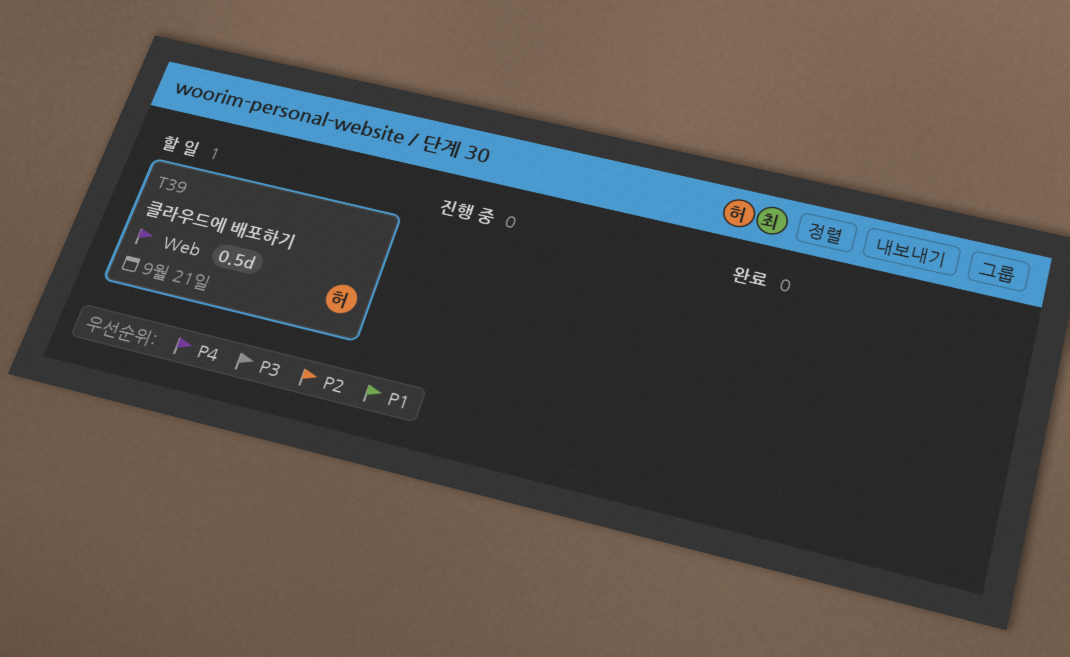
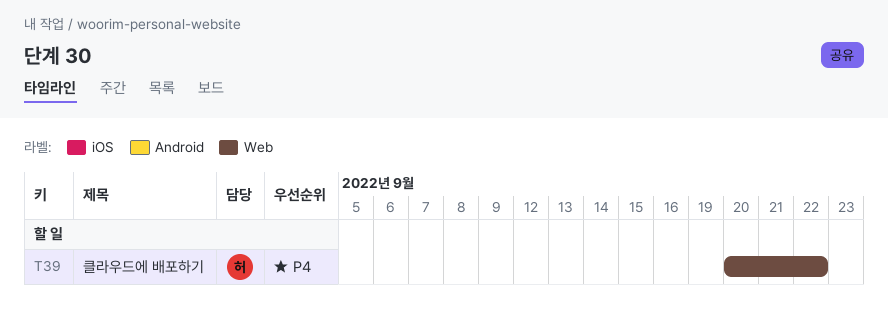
T39, due: Sep 21 -> Sep 22

